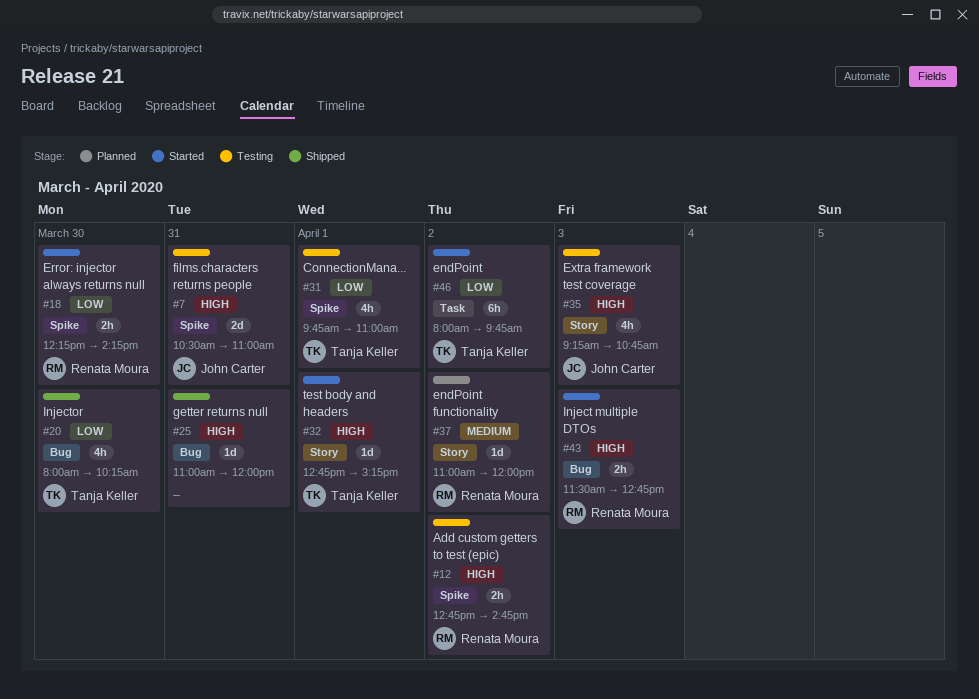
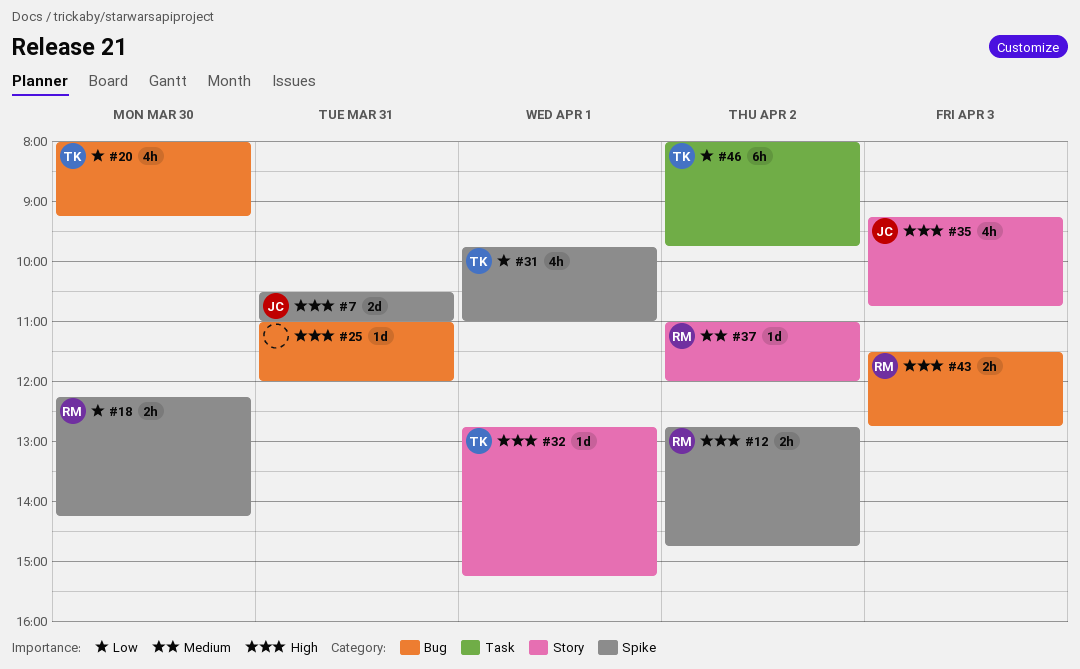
#20, ends: 10:15 -> 09:15

